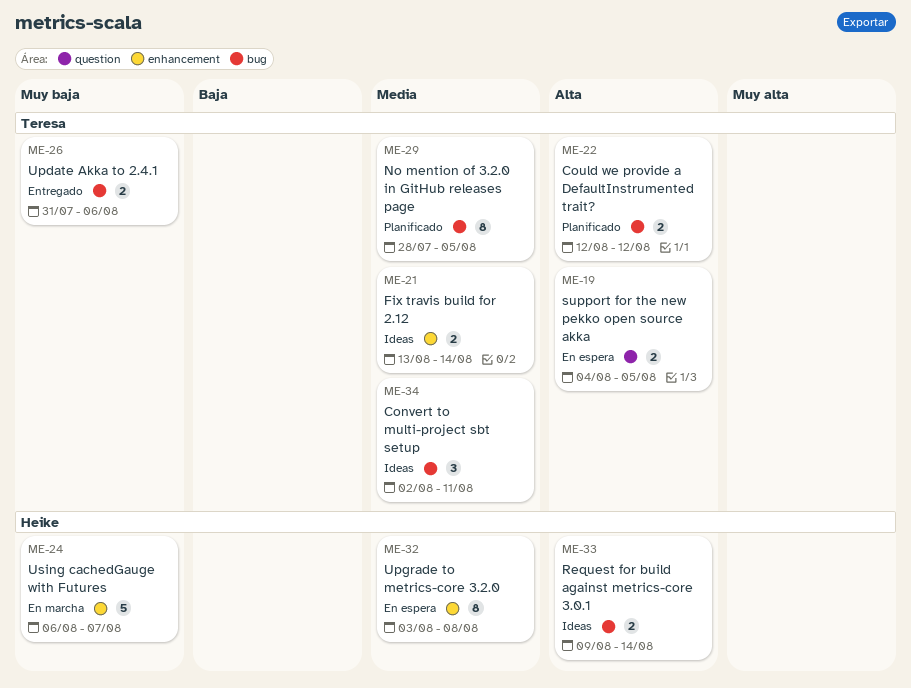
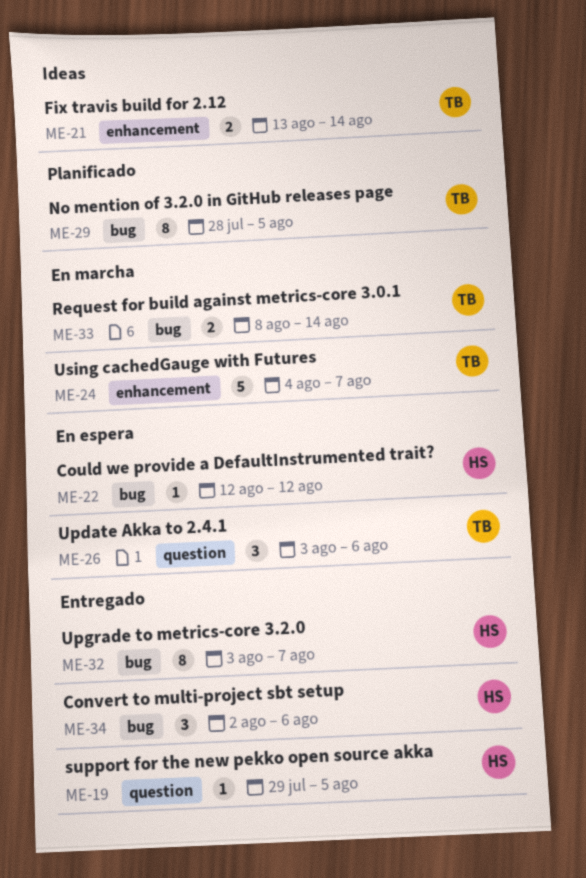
ME-19, status: En espera -> Entregado
ME-19, owner: Teresa -> Heike
ME-19, estimate: 2 -> 1
ME-19, start: Aug 4 -> Jul 29
ME-22, status: Planificado -> En espera
ME-22, owner: Teresa -> Heike
ME-22, estimate: 2 -> 1
ME-24, owner: Heike -> Teresa
ME-24, start: Aug 6 -> Aug 4
ME-26, status: Entregado -> En espera
ME-26, label: bug -> question
ME-26, estimate: 2 -> 3
ME-26, start: Jul 31 -> Aug 3
ME-32, status: En espera -> Entregado
ME-32, label: enhancement -> bug
ME-32, due: Aug 8 -> Aug 7
ME-33, status: Ideas -> En marcha
ME-33, owner: Heike -> Teresa
ME-33, start: Aug 9 -> Aug 8
ME-34, status: Ideas -> Entregado
ME-34, owner: Teresa -> Heike
ME-34, due: Aug 11 -> Aug 6

